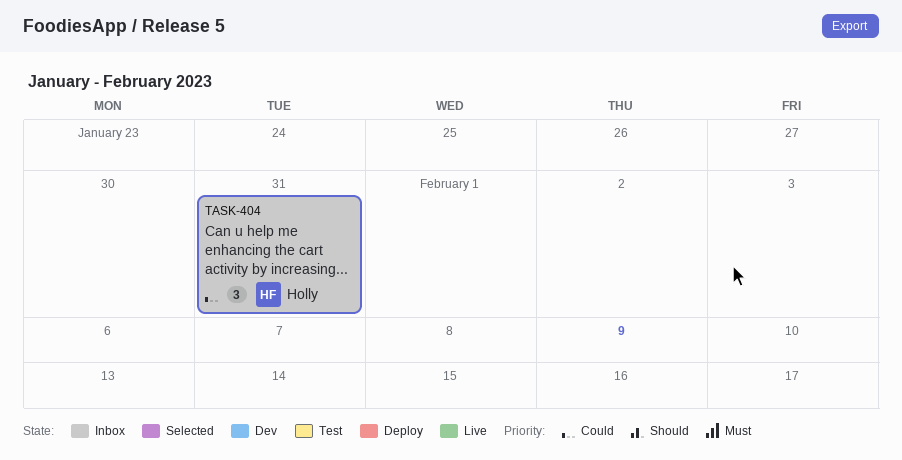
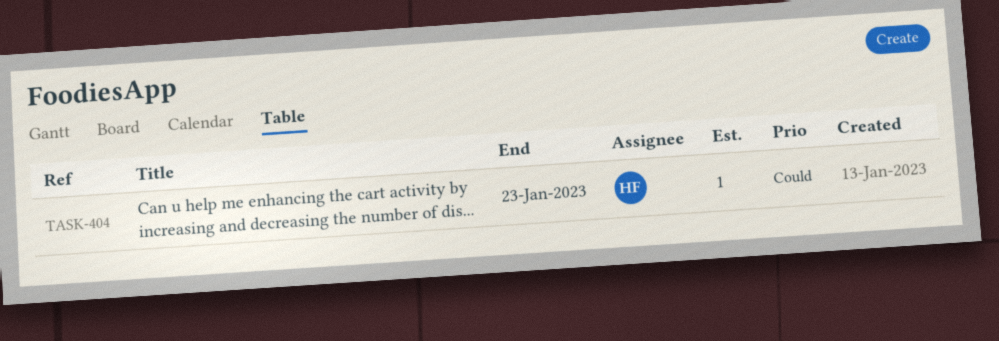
TASK-404, estimate: 3 -> 1
TASK-404, due: Jan 31 -> Jan 23

